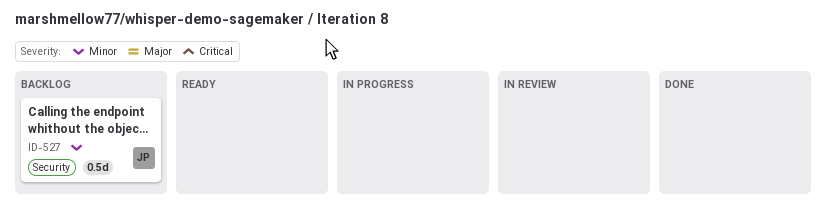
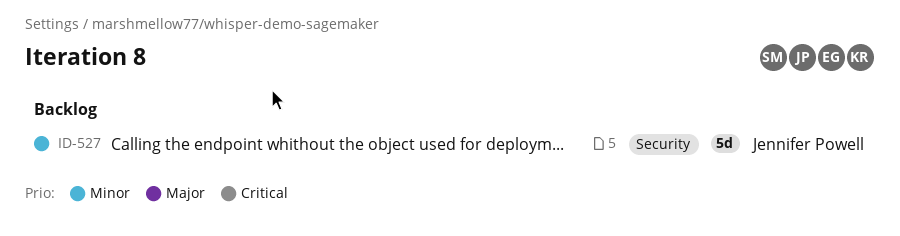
ID-527, estimate: 0.5d -> 5d

